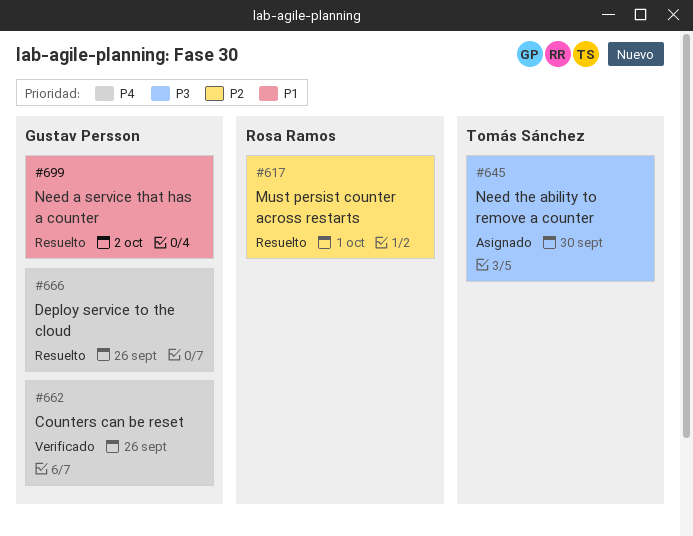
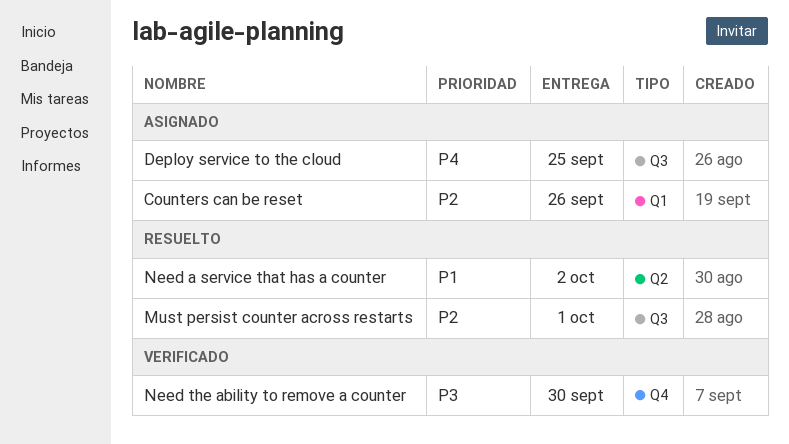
Counters can be reset, status: Verificado -> Asignado
Counters can be reset, priority: P4 -> P2
Deploy service to the cloud, status: Resuelto -> Asignado
Deploy service to the cloud, due: Sep 26 -> Sep 25
Need the ability to remove a counter, status: Asignado -> Verificado

